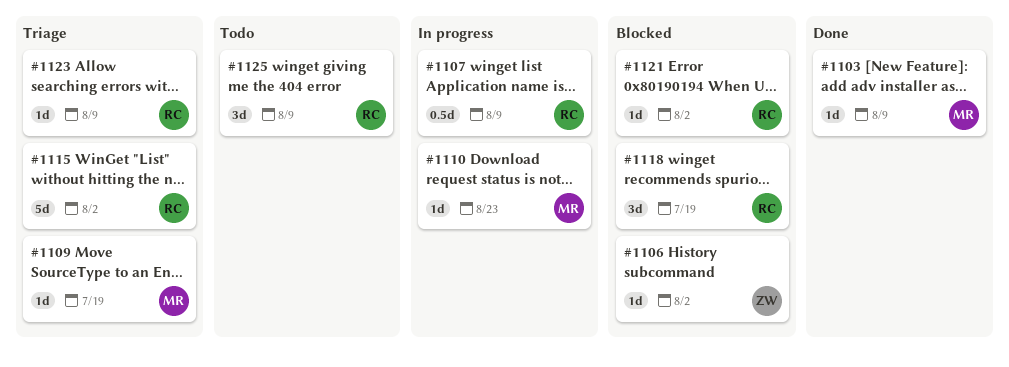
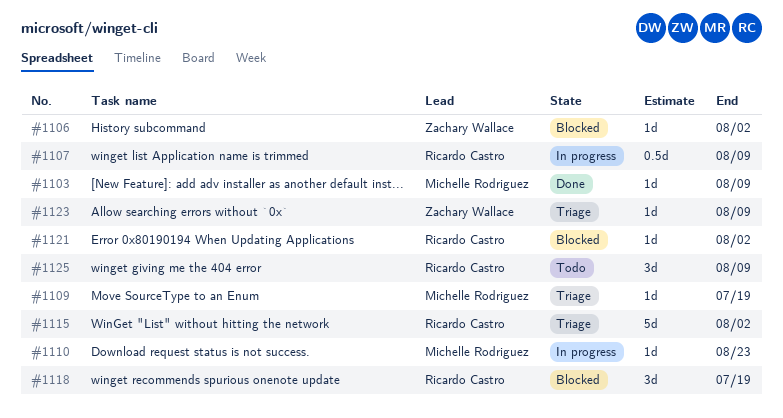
#1123, owner: Ricardo Castro -> Zachary Wallace

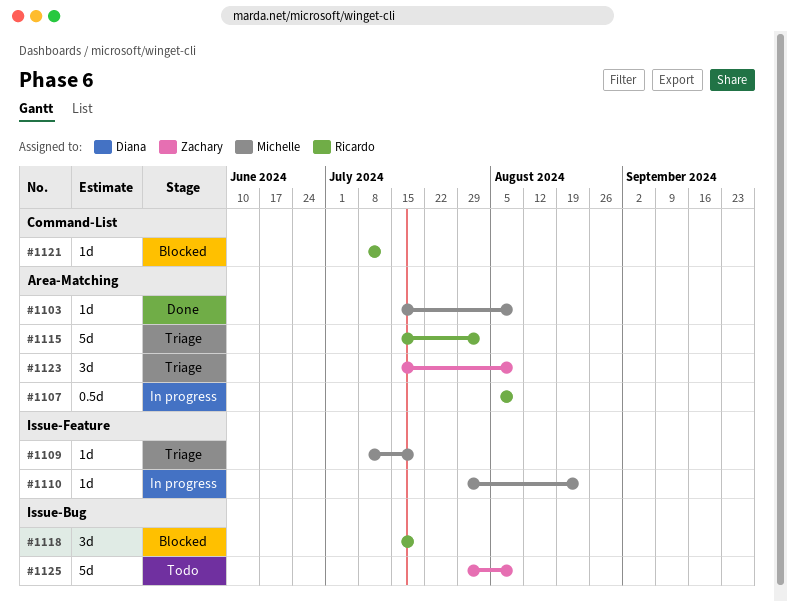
#1106: present -> none
#1121, due: Aug 2 -> Jul 12
#1123, estimate: 1d -> 3d
#1125, owner: Ricardo Castro -> Zachary Wallace
#1125, estimate: 3d -> 5d

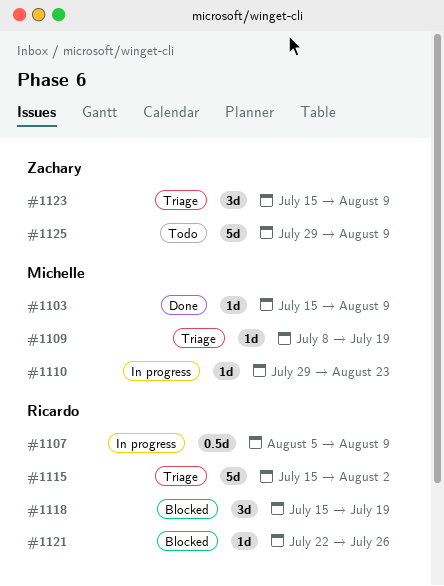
#1121, start: Jul 8 -> Jul 22
#1121, due: Jul 12 -> Jul 26

